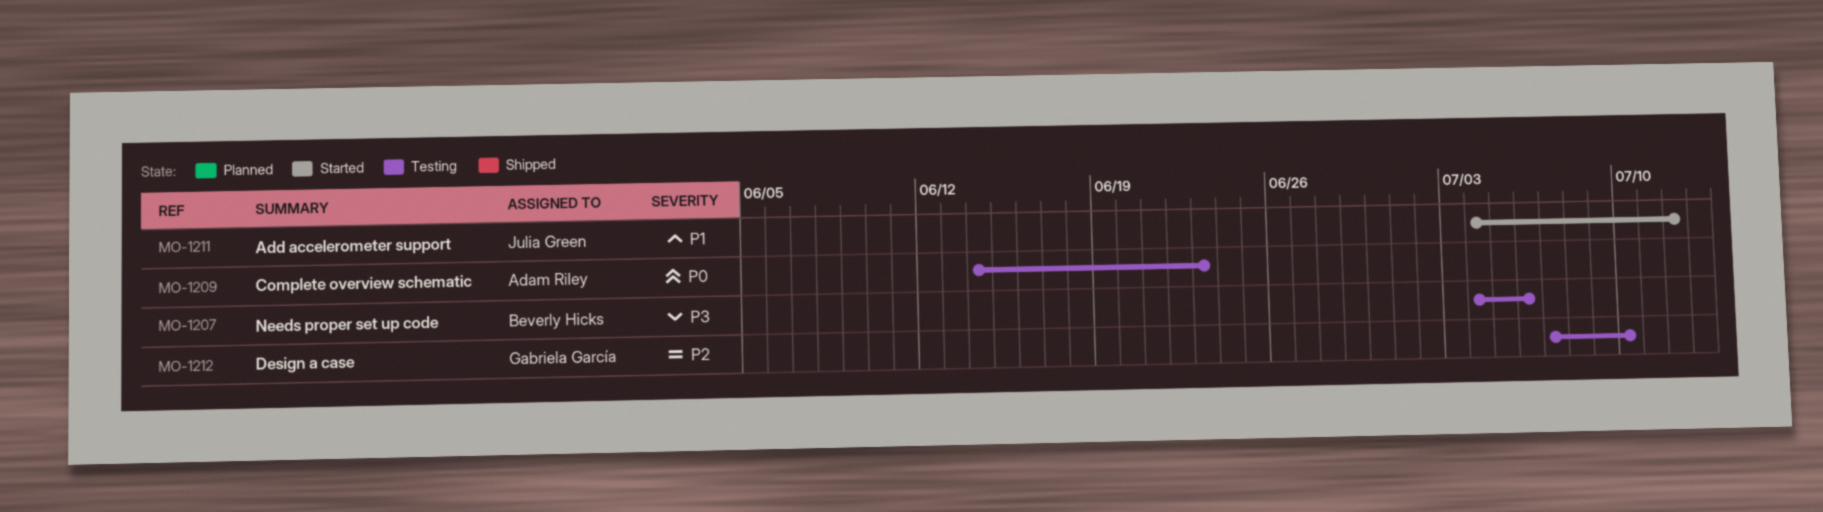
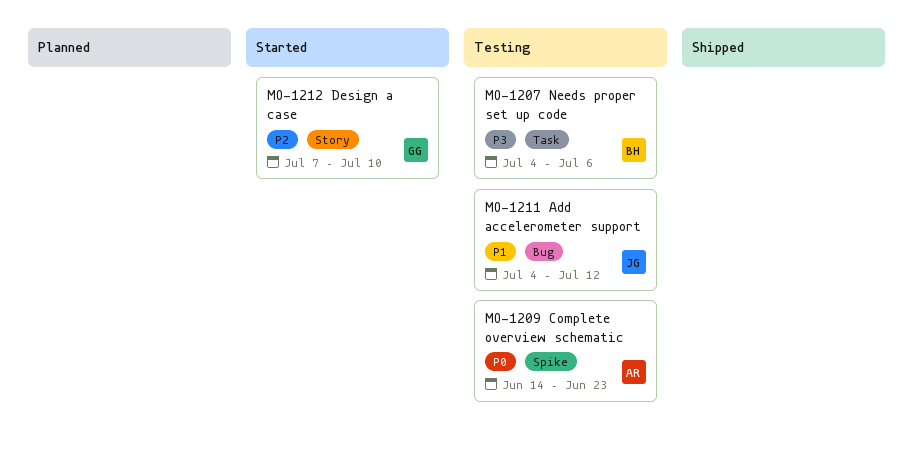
MO-1211, status: Started -> Testing
MO-1212, status: Testing -> Started

